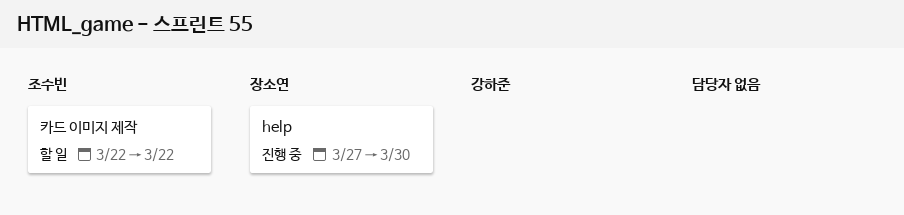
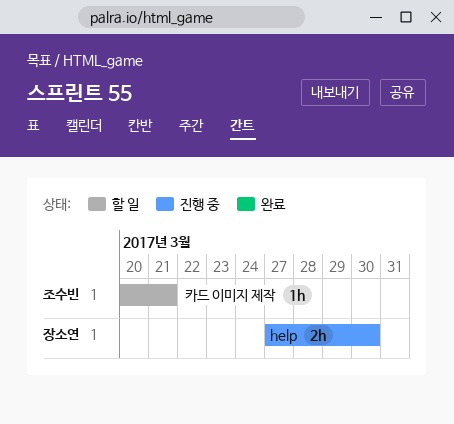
카드 이미지 제작, start: Mar 22 -> Mar 20
카드 이미지 제작, due: Mar 22 -> Mar 21

